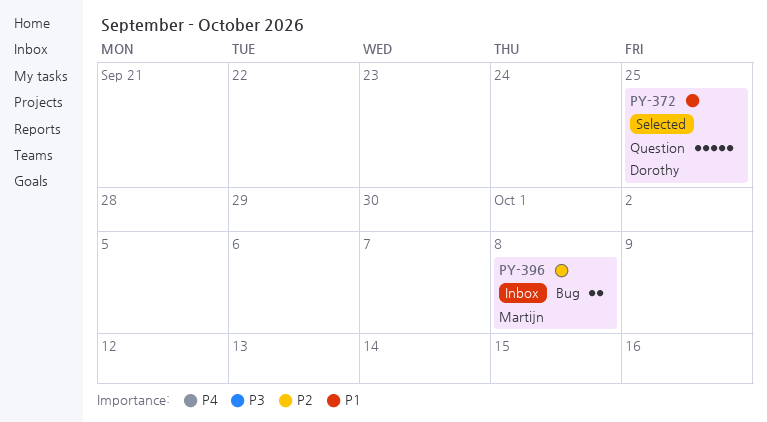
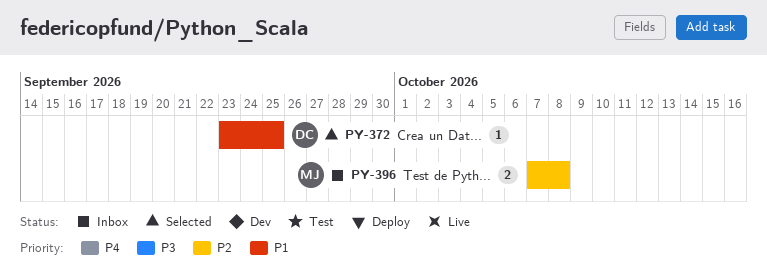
PY-372, estimate: 5 -> 1

